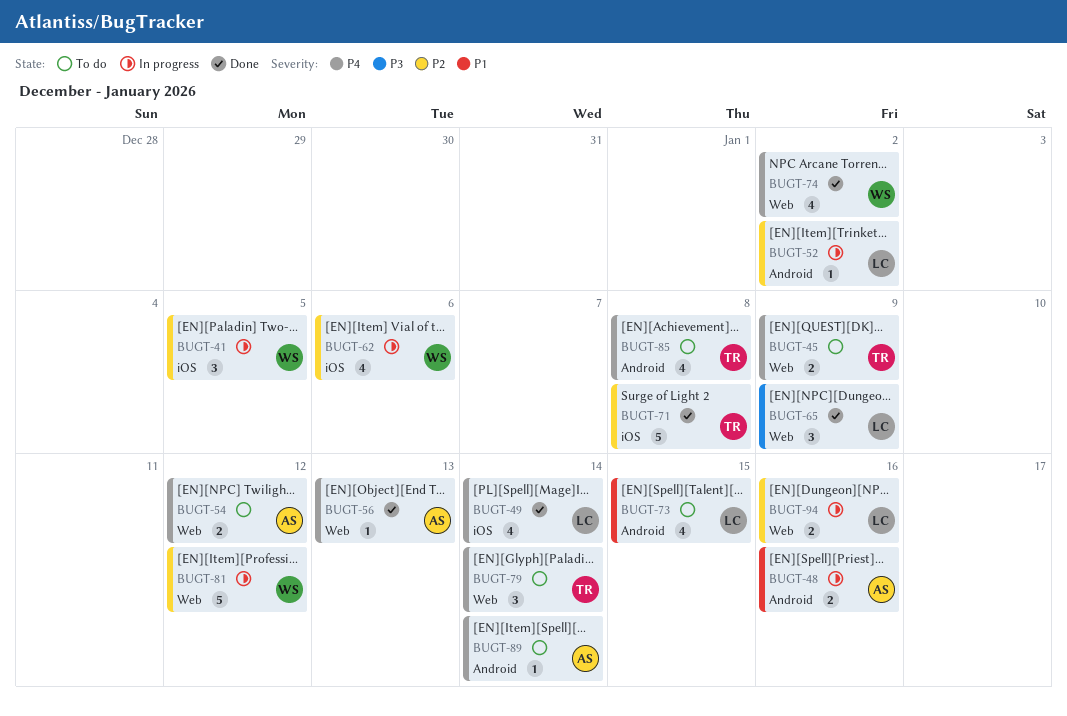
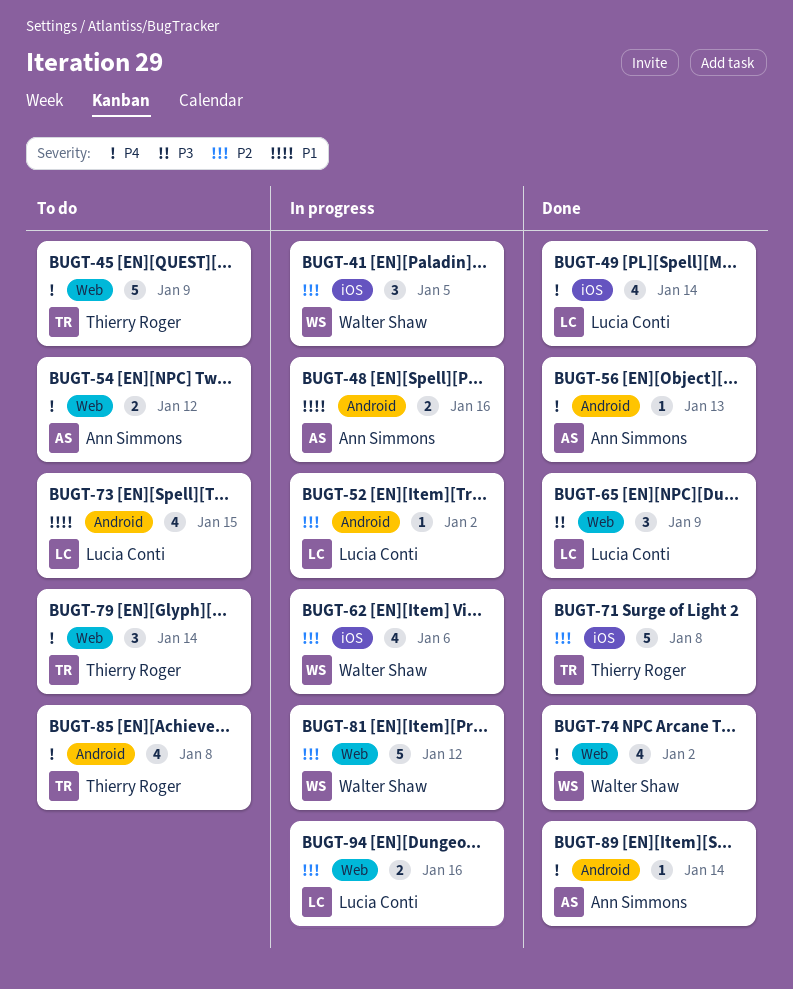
BUGT-45, estimate: 2 -> 5
BUGT-56, label: Web -> Android
BUGT-89, status: To do -> Done

